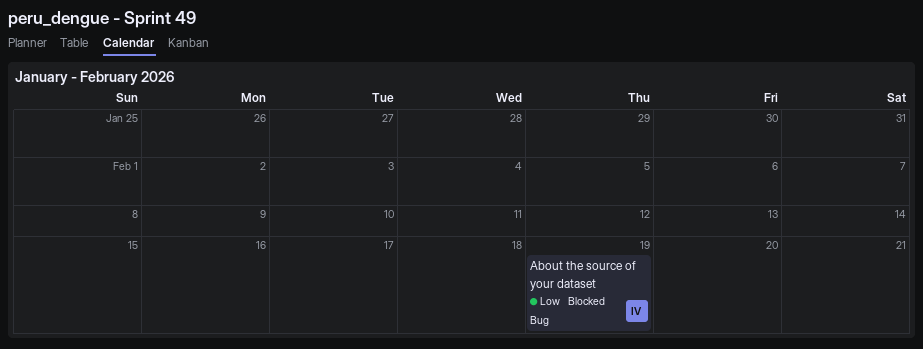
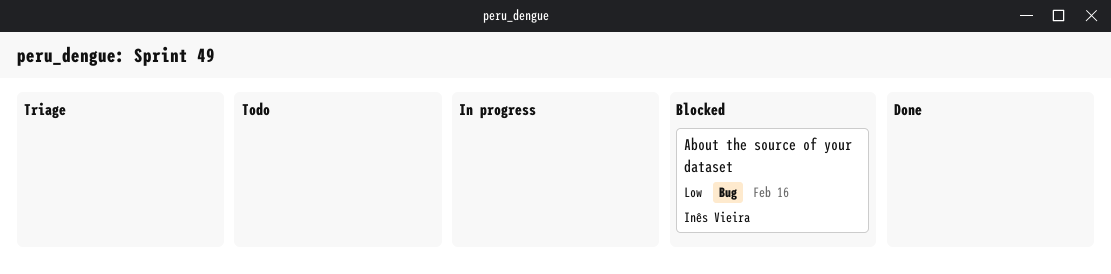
About the source of your dataset, due: Feb 19 -> Feb 16

